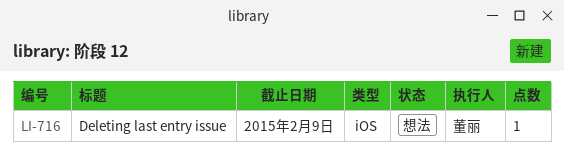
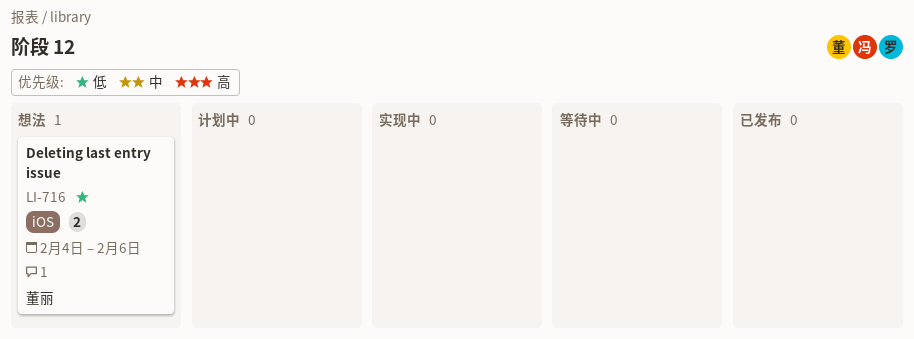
LI-716, estimate: 1 -> 2
LI-716, due: Feb 9 -> Feb 6

